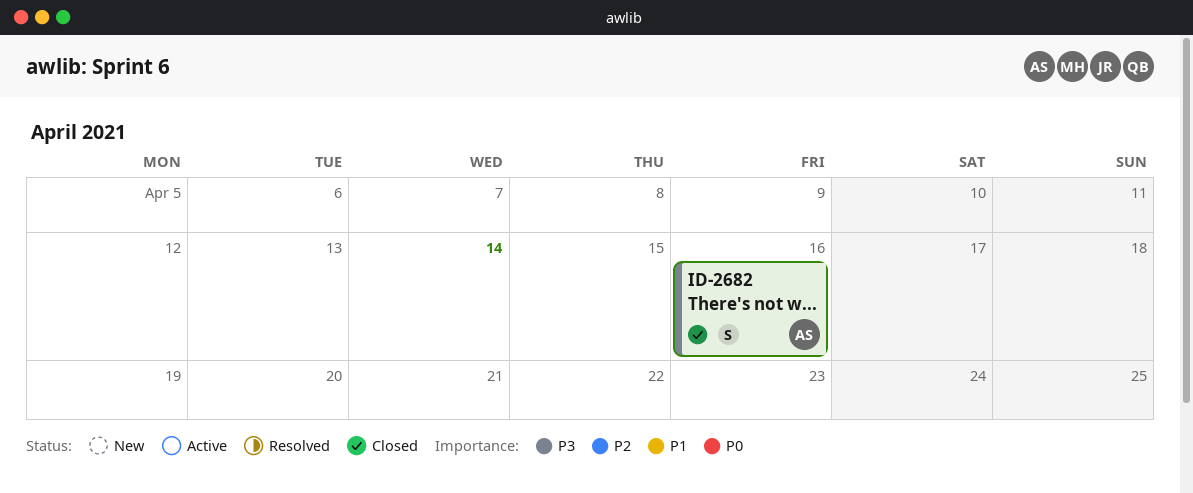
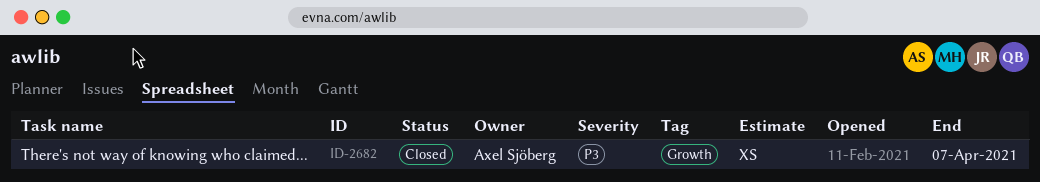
ID-2682, estimate: S -> XS
ID-2682, due: Apr 16 -> Apr 7

